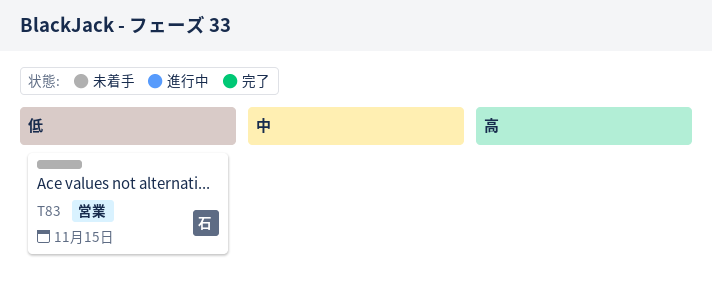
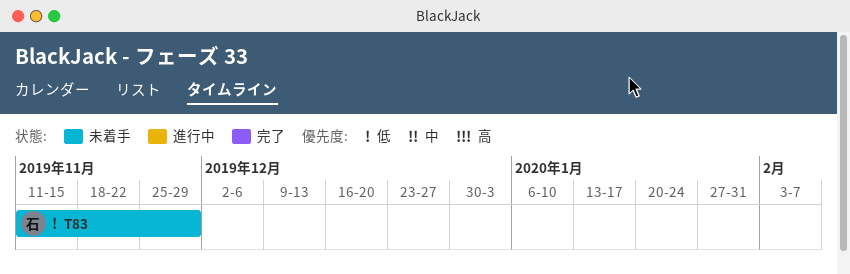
T83, due: Nov 15 -> Nov 29

